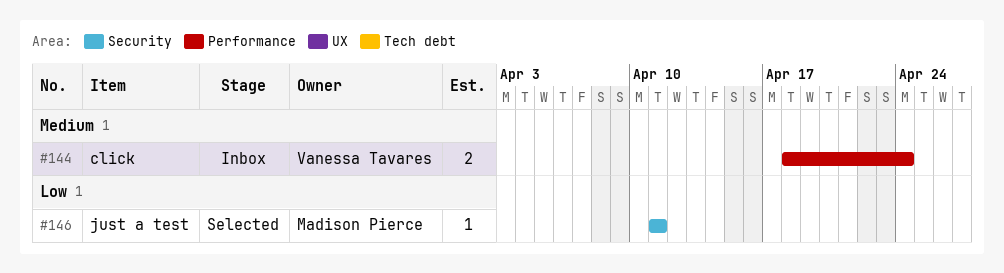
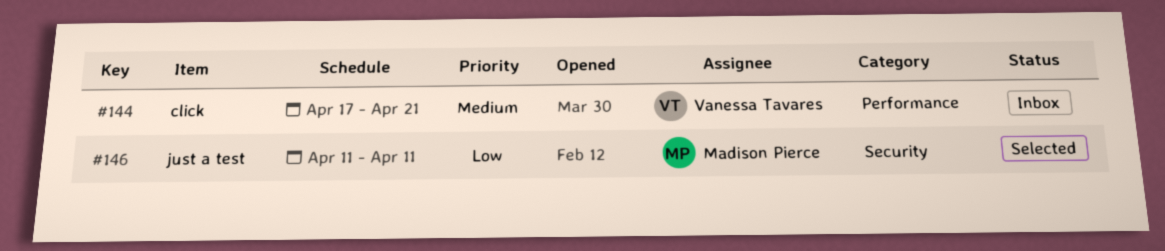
#144, start: Apr 18 -> Apr 17
#144, due: Apr 24 -> Apr 21

